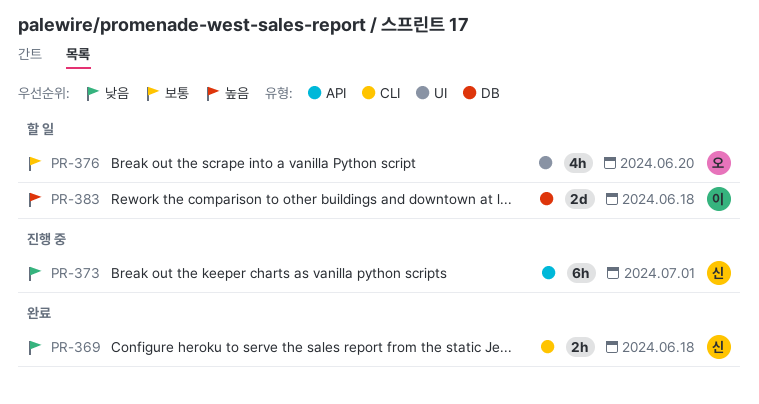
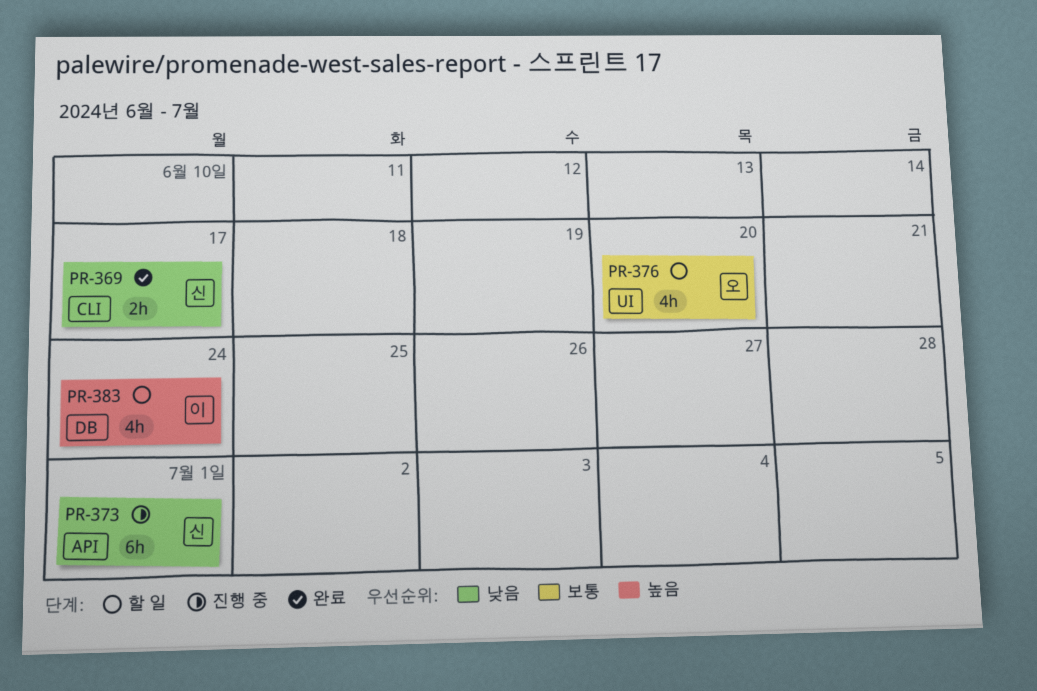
PR-369, due: Jun 18 -> Jun 17
PR-383, estimate: 2d -> 4h
PR-383, due: Jun 18 -> Jun 24

